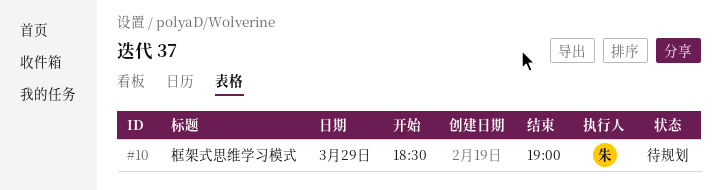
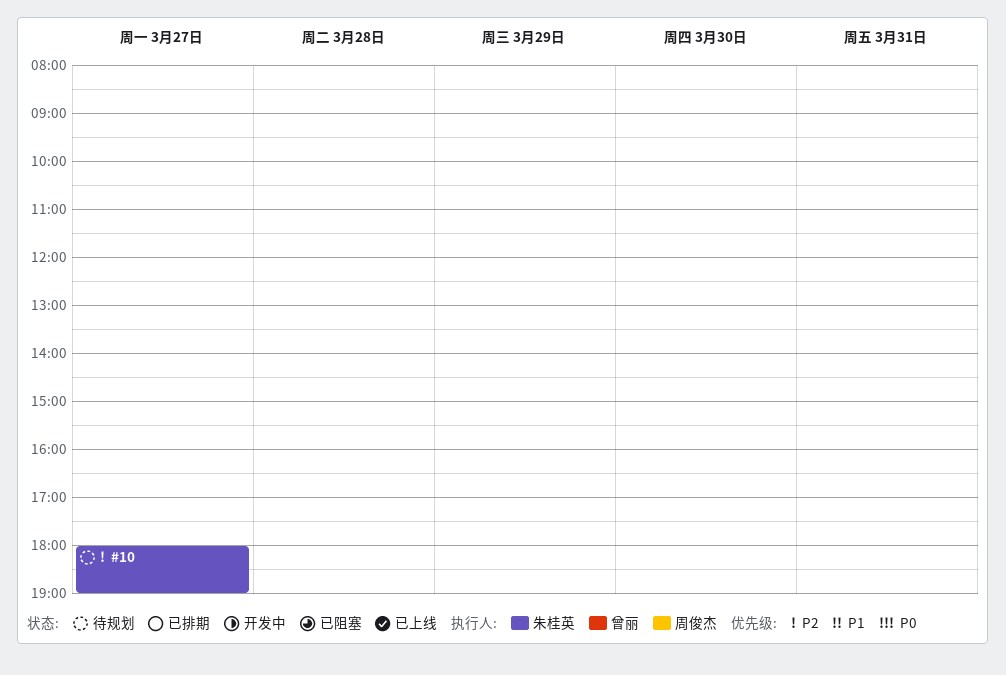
#10, day: Mar 29 -> Mar 27
#10, begins: 18:30 -> 18:00

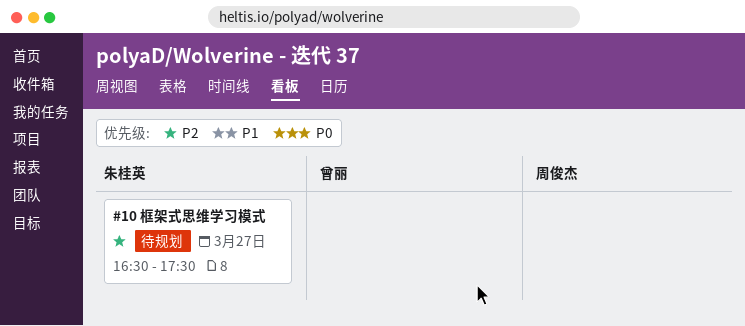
#10, begins: 18:00 -> 16:30
#10, ends: 19:00 -> 17:30

